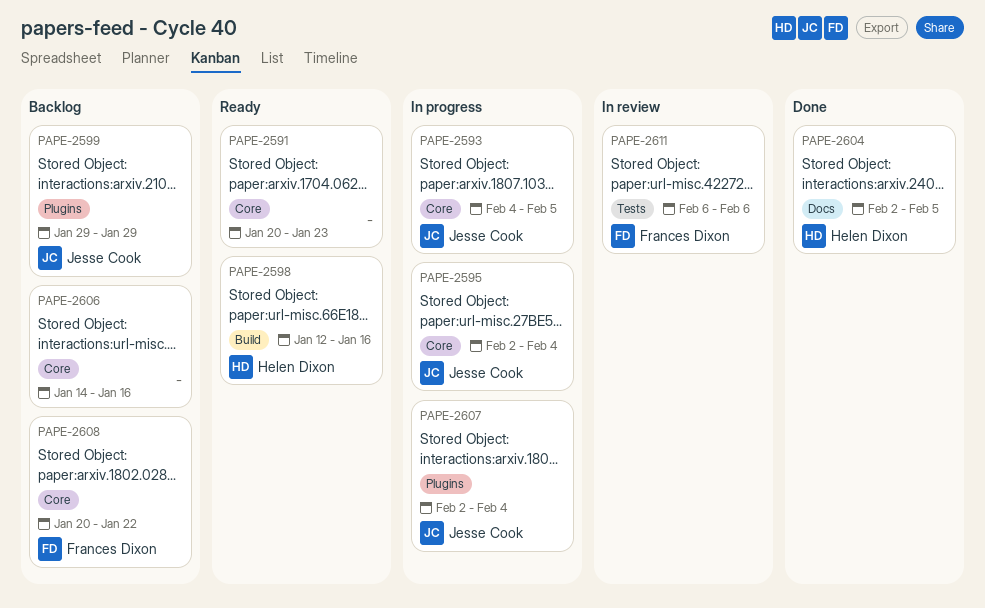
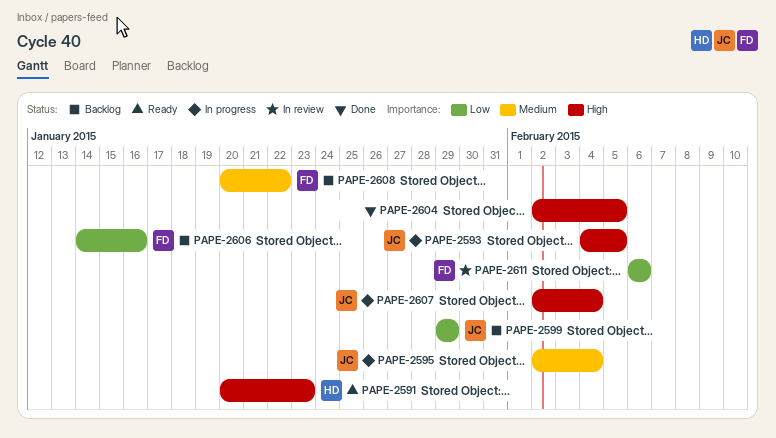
PAPE-2591, owner: none -> Helen Dixon
PAPE-2598: present -> none
PAPE-2604, owner: Helen Dixon -> none
PAPE-2606, owner: none -> Frances Dixon

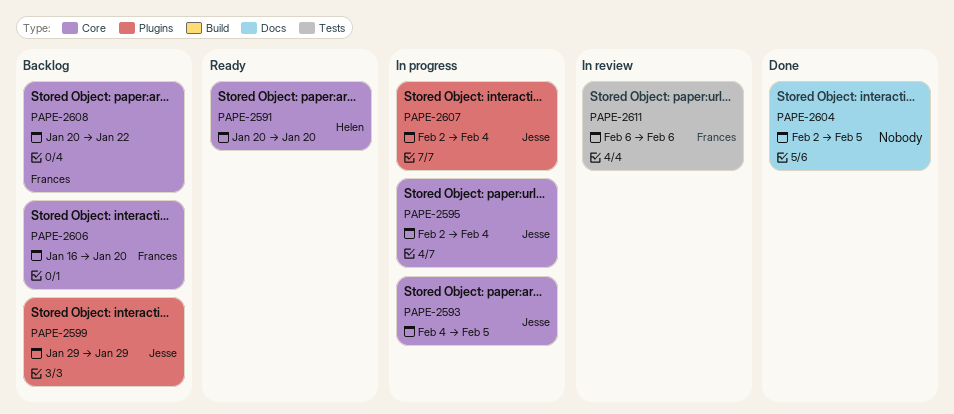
PAPE-2591, due: Jan 23 -> Jan 20
PAPE-2606, start: Jan 14 -> Jan 16
PAPE-2606, due: Jan 16 -> Jan 20

